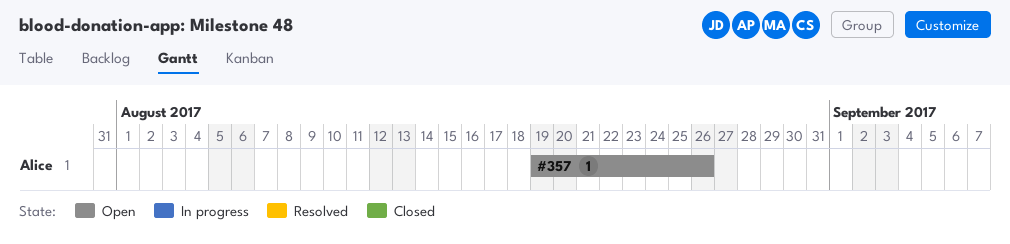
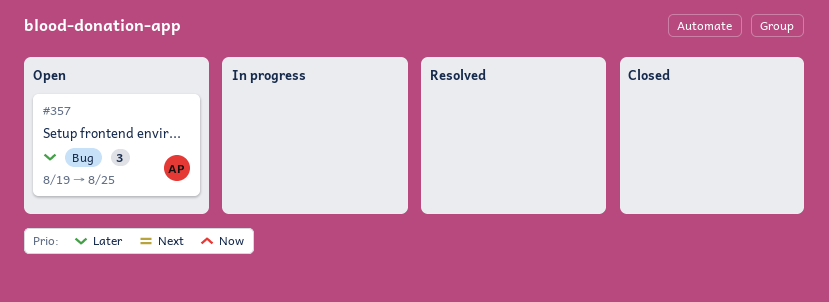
#357, estimate: 1 -> 3
#357, due: Aug 26 -> Aug 25

